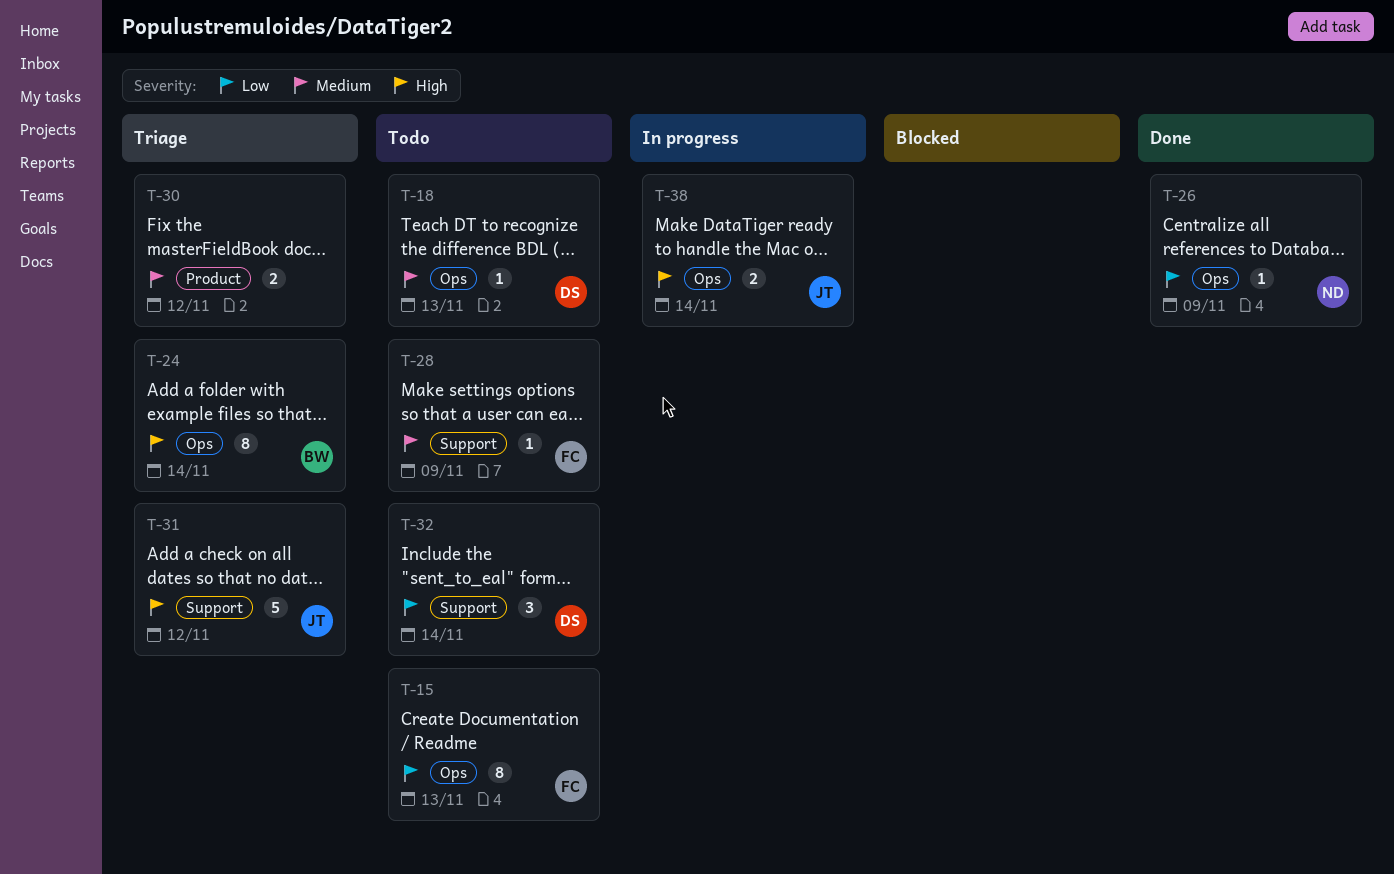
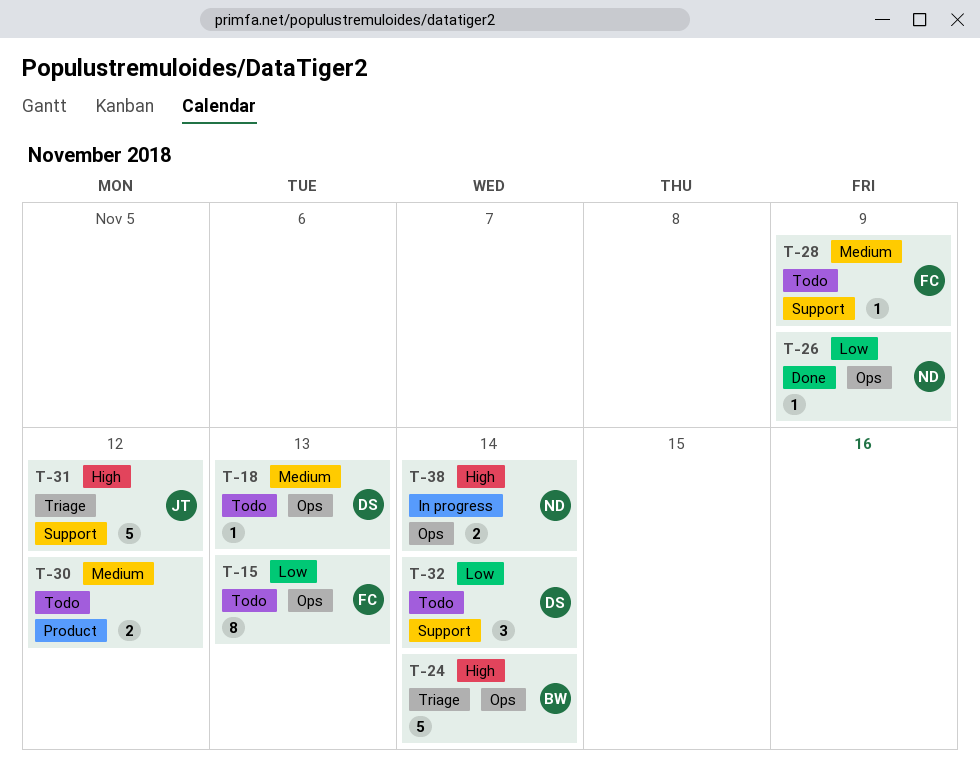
T-24, estimate: 8 -> 5
T-30, status: Triage -> Todo
T-38, owner: JT -> ND

